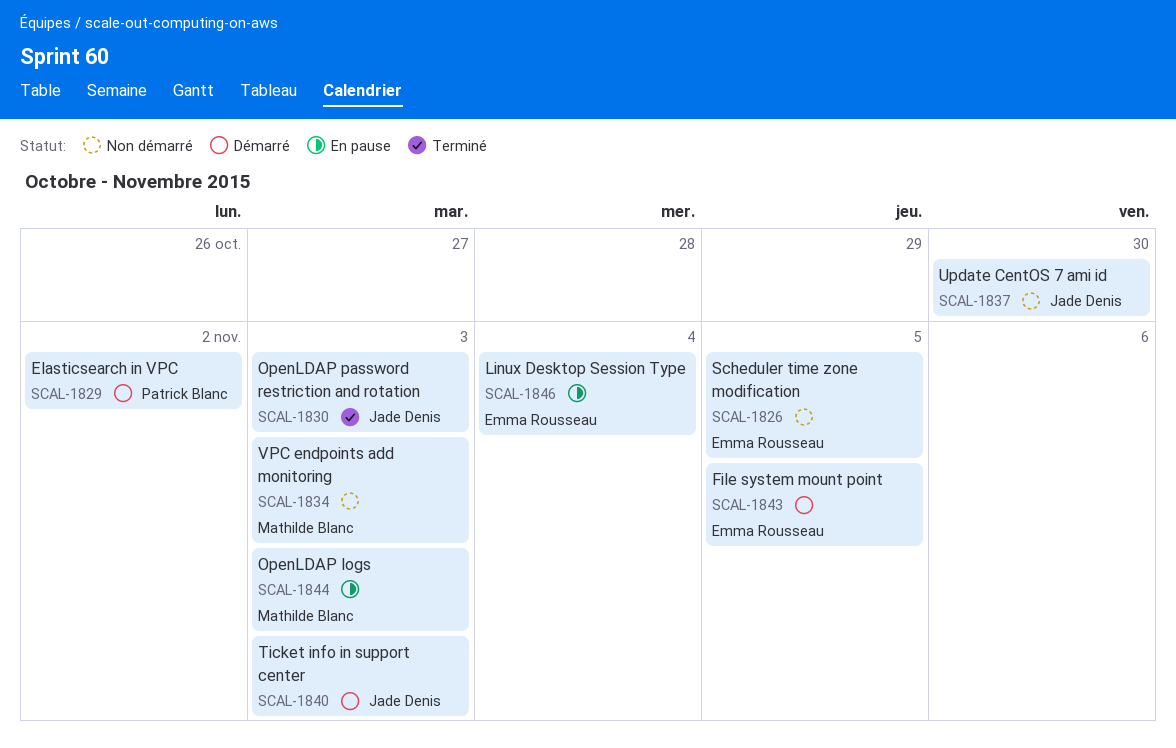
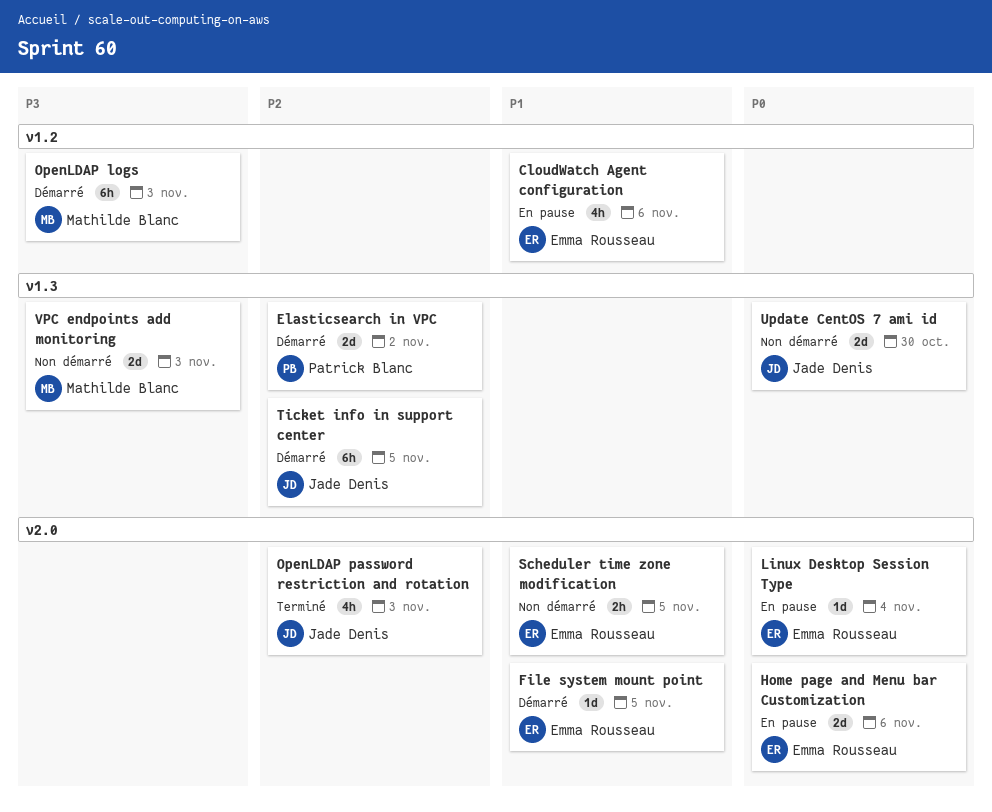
CloudWatch Agent configuration: none -> present
Home page and Menu bar Customization: none -> present
OpenLDAP logs, status: En pause -> Démarré
Ticket info in support center, due: Nov 3 -> Nov 5

